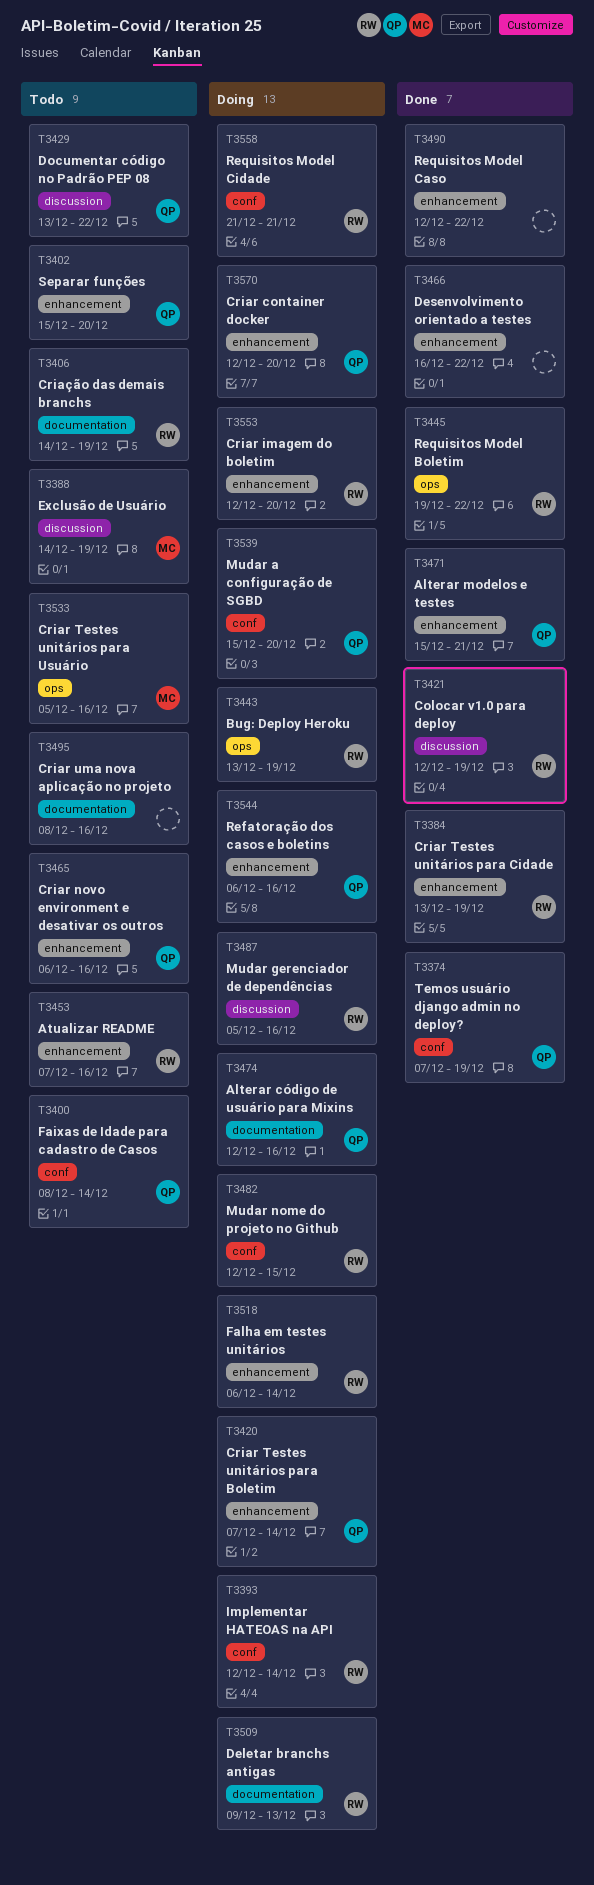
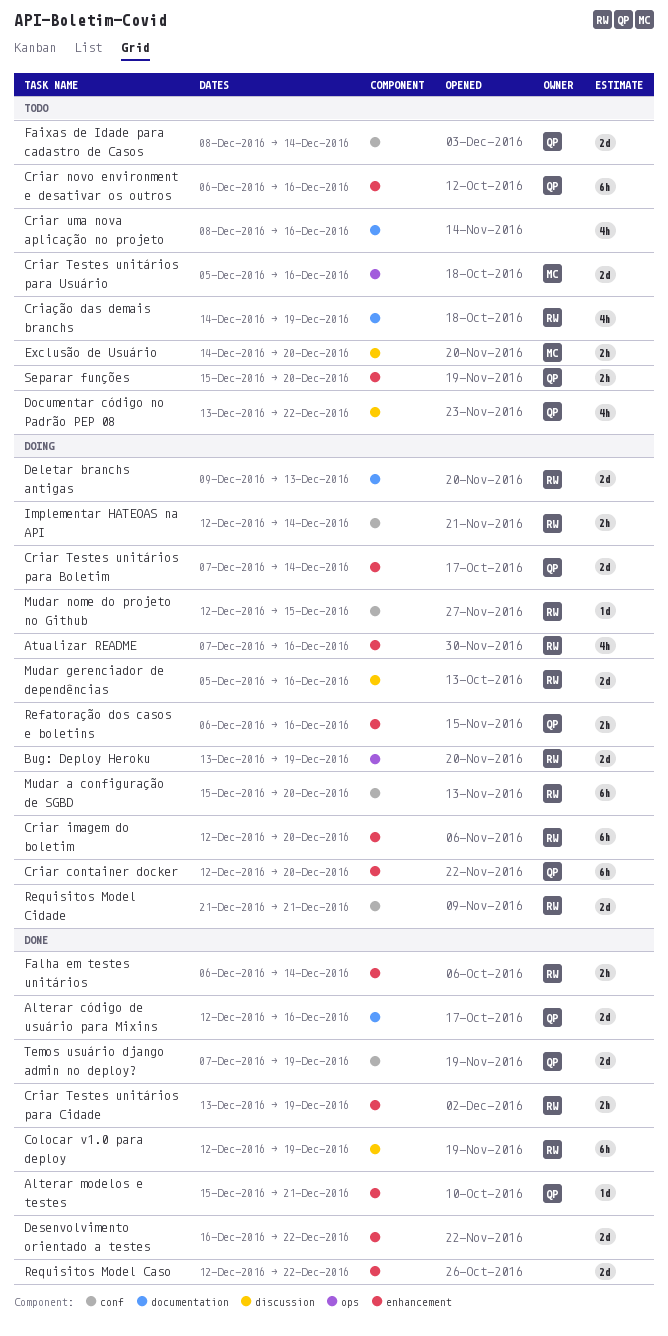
Alterar código de usuário para Mixins, status: Doing -> Done
Atualizar README, status: Todo -> Doing
Exclusão de Usuário, due: Dec 19 -> Dec 20
Falha em testes unitários, status: Doing -> Done
Mudar a configuração de SGBD, owner: QP -> RW
Requisitos Model Boletim: present -> none

